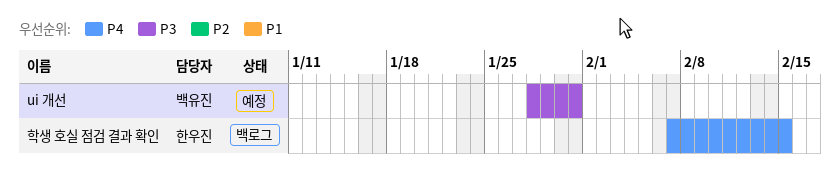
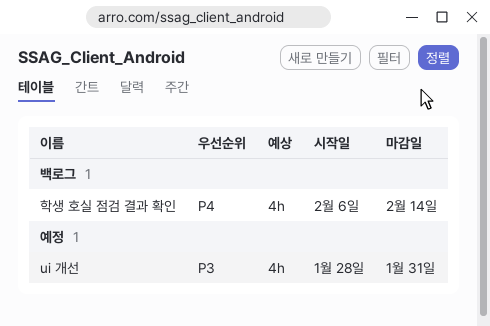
학생 호실 점검 결과 확인, start: Feb 7 -> Feb 6
학생 호실 점검 결과 확인, due: Feb 15 -> Feb 14

